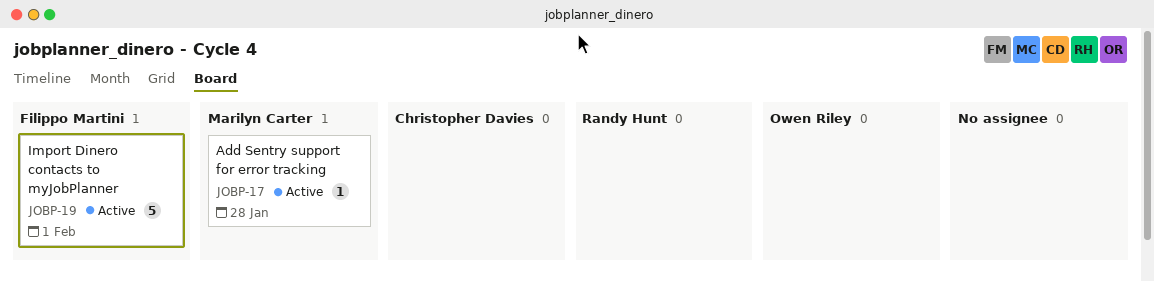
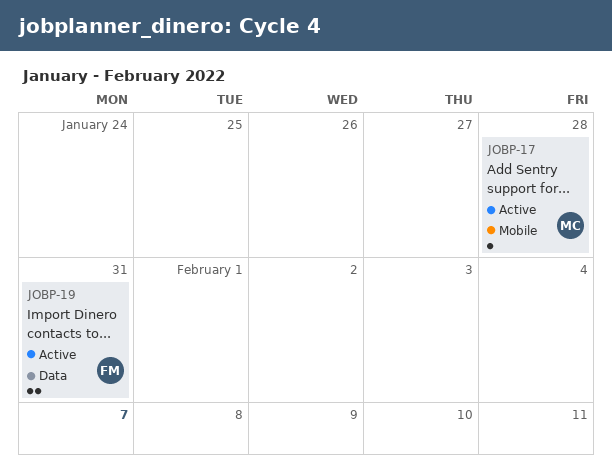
JOBP-19, estimate: 5 -> 2
JOBP-19, due: Feb 1 -> Jan 31

